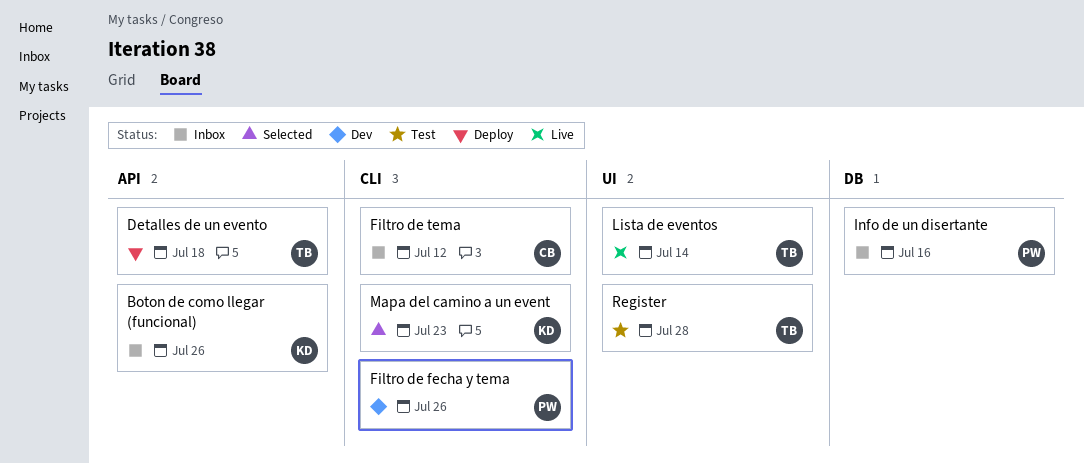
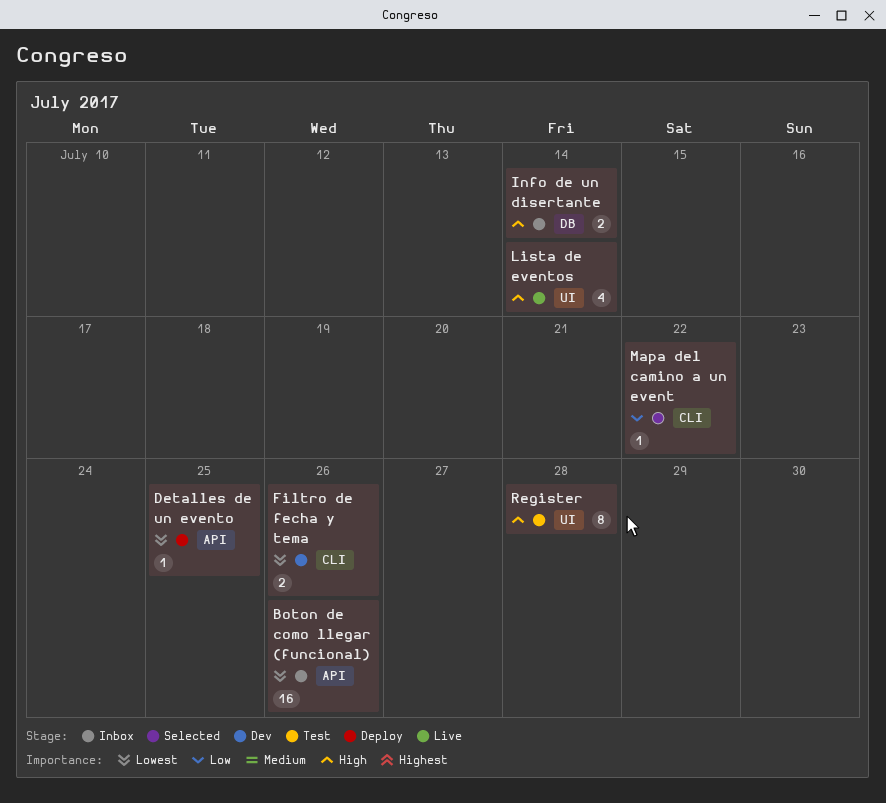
Detalles de un evento, due: Jul 18 -> Jul 25
Filtro de tema: present -> none
Info de un disertante, due: Jul 16 -> Jul 14
Mapa del camino a un event, due: Jul 23 -> Jul 22

